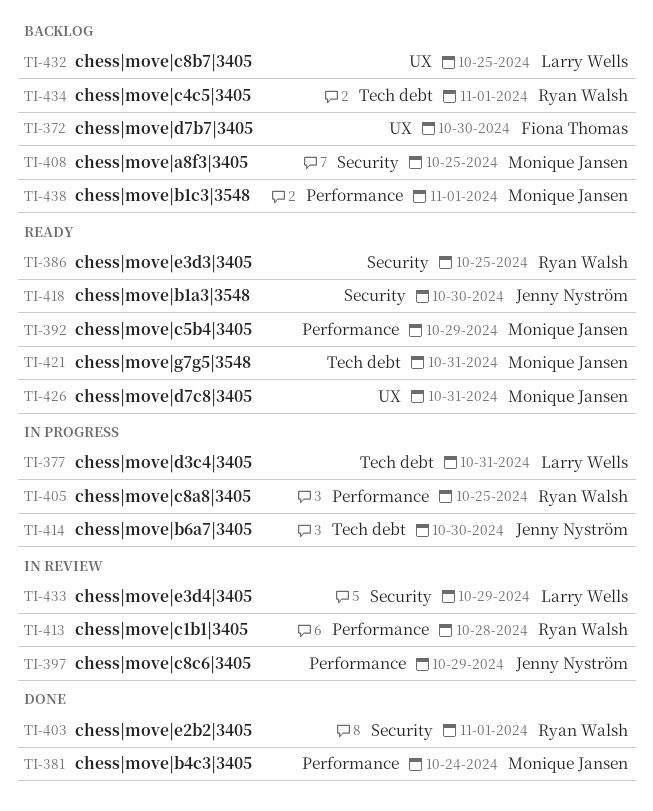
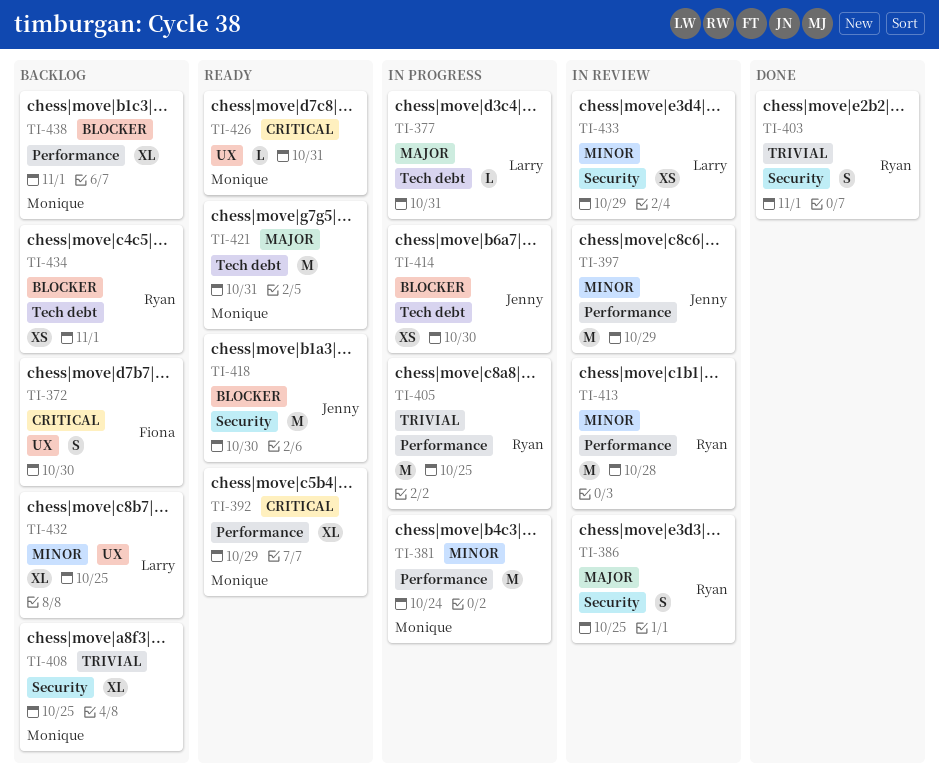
TI-381, status: Done -> In progress
TI-386, status: Ready -> In review

